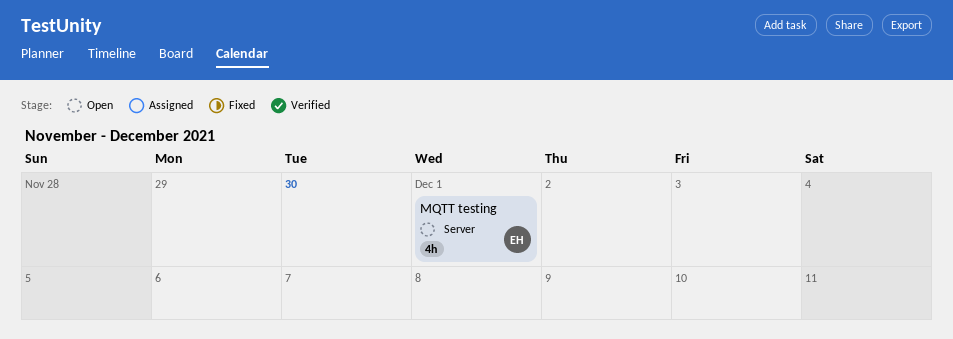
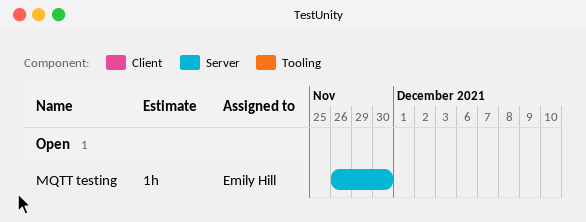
MQTT testing, estimate: 4h -> 1h
MQTT testing, due: Dec 1 -> Nov 30

